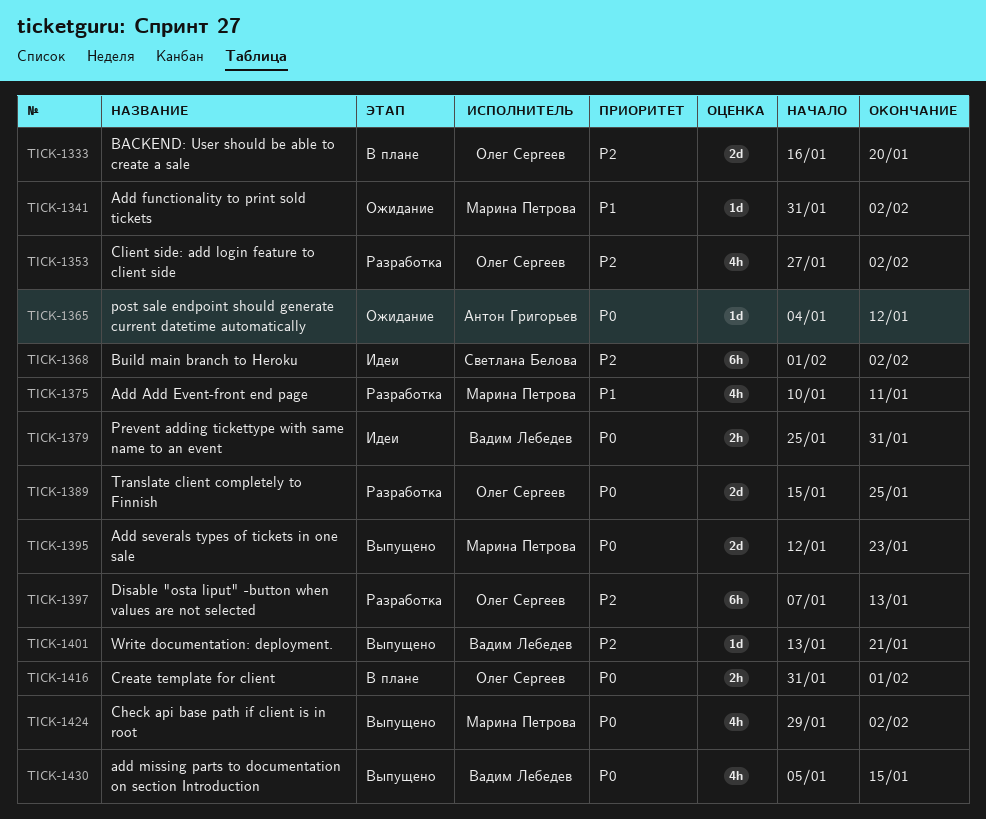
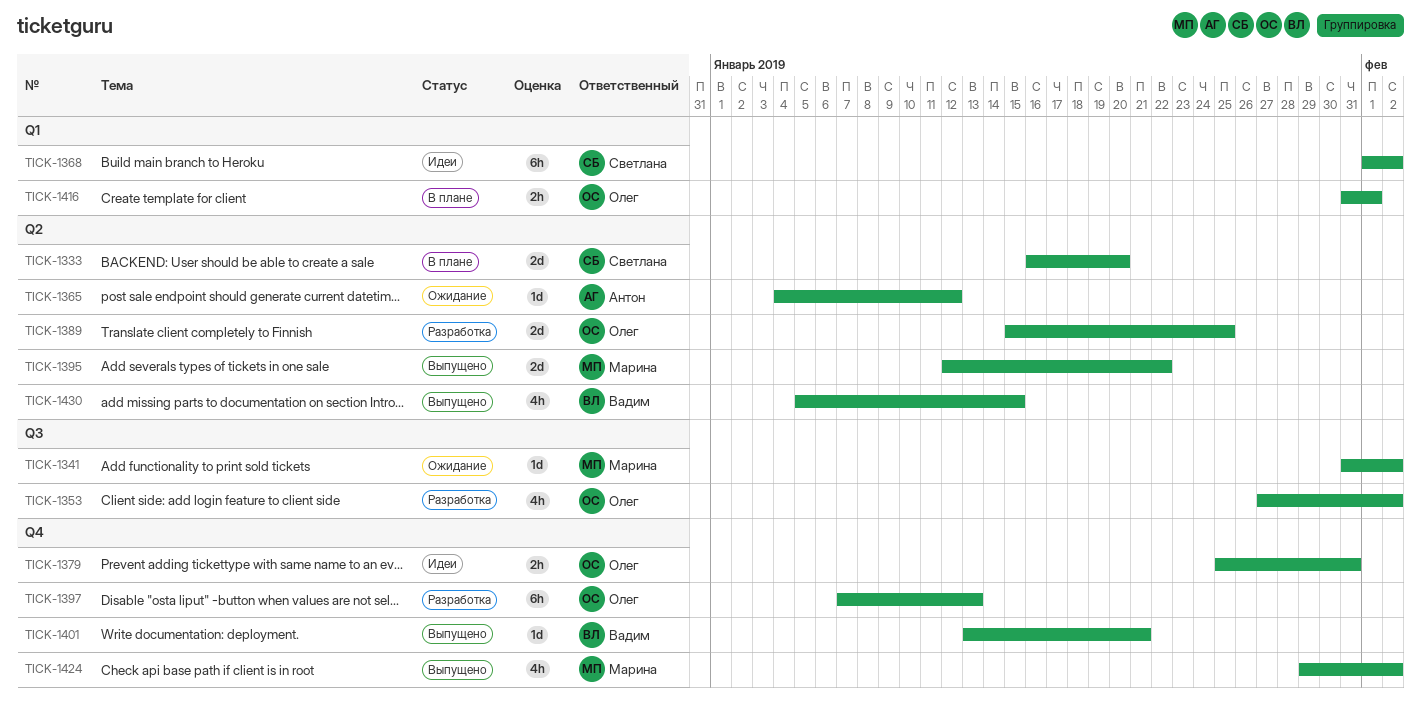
TICK-1333, owner: Олег Сергеев -> Светлана Белова
TICK-1375: present -> none
TICK-1379, owner: Вадим Лебедев -> Олег Сергеев
TICK-1395, due: Jan 23 -> Jan 22

